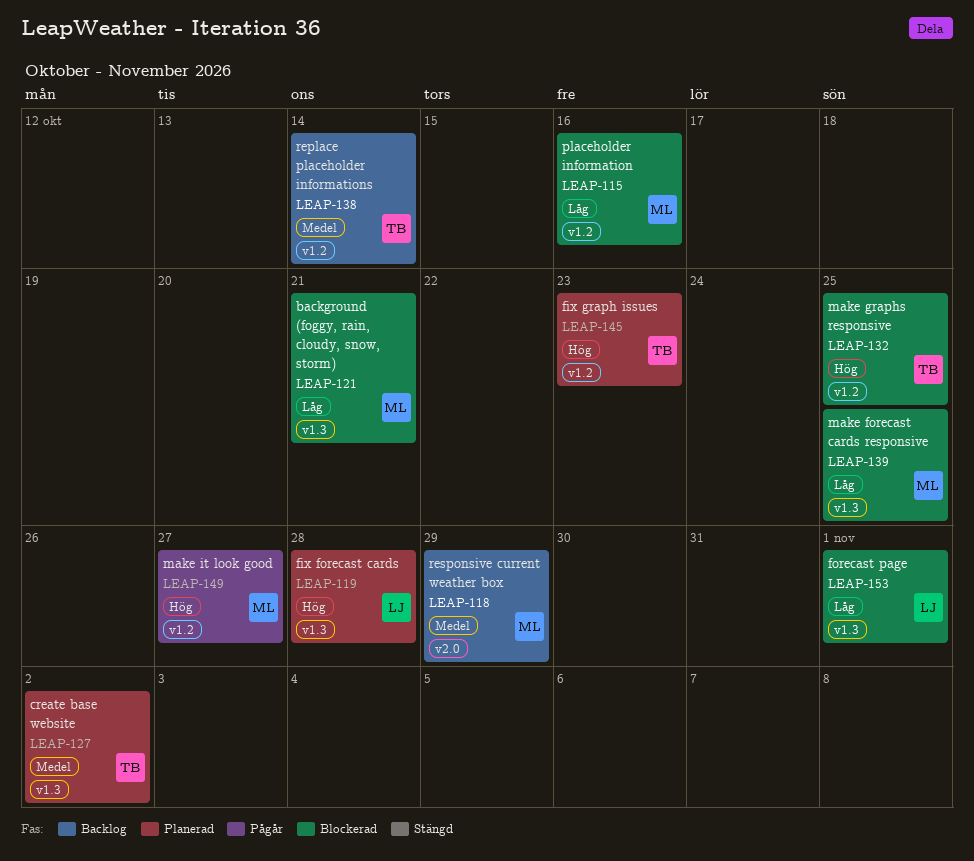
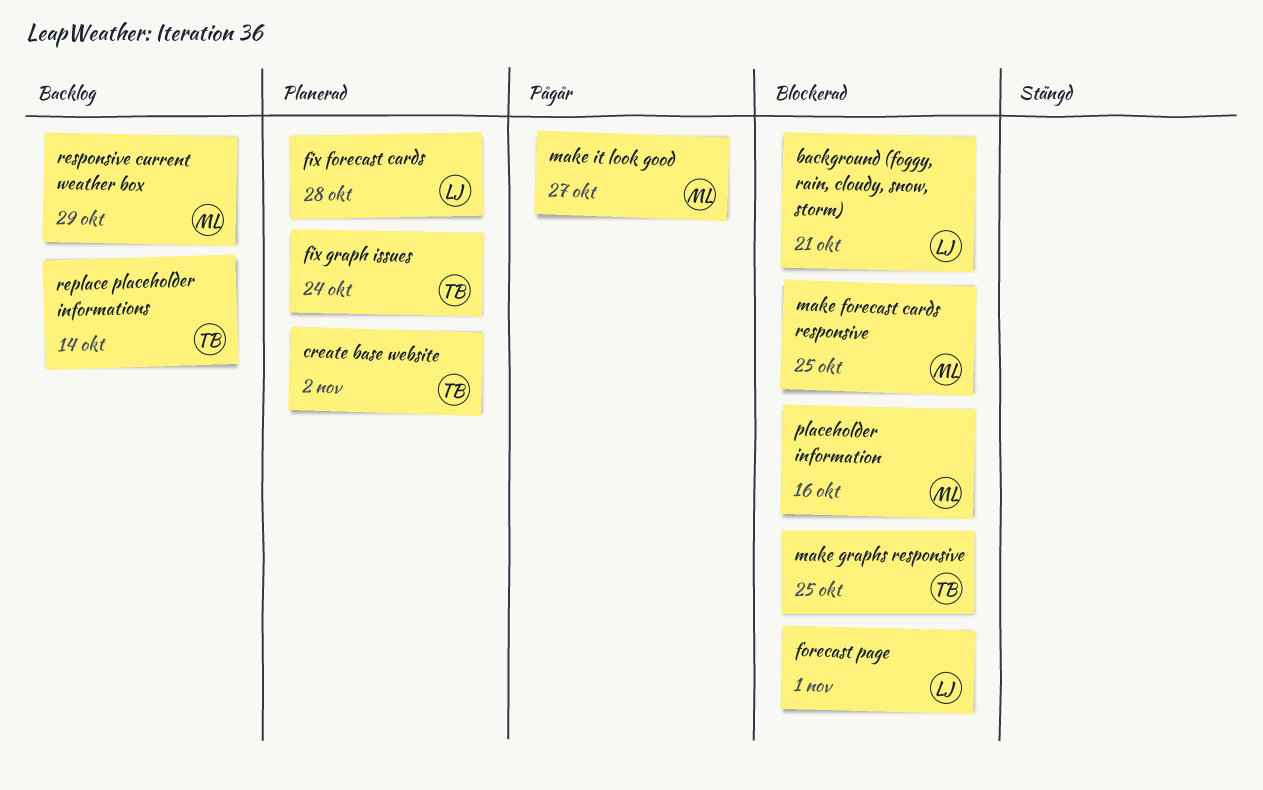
background (foggy, rain, cloudy, snow, storm), owner: ML -> LJ
fix graph issues, due: Oct 23 -> Oct 24

